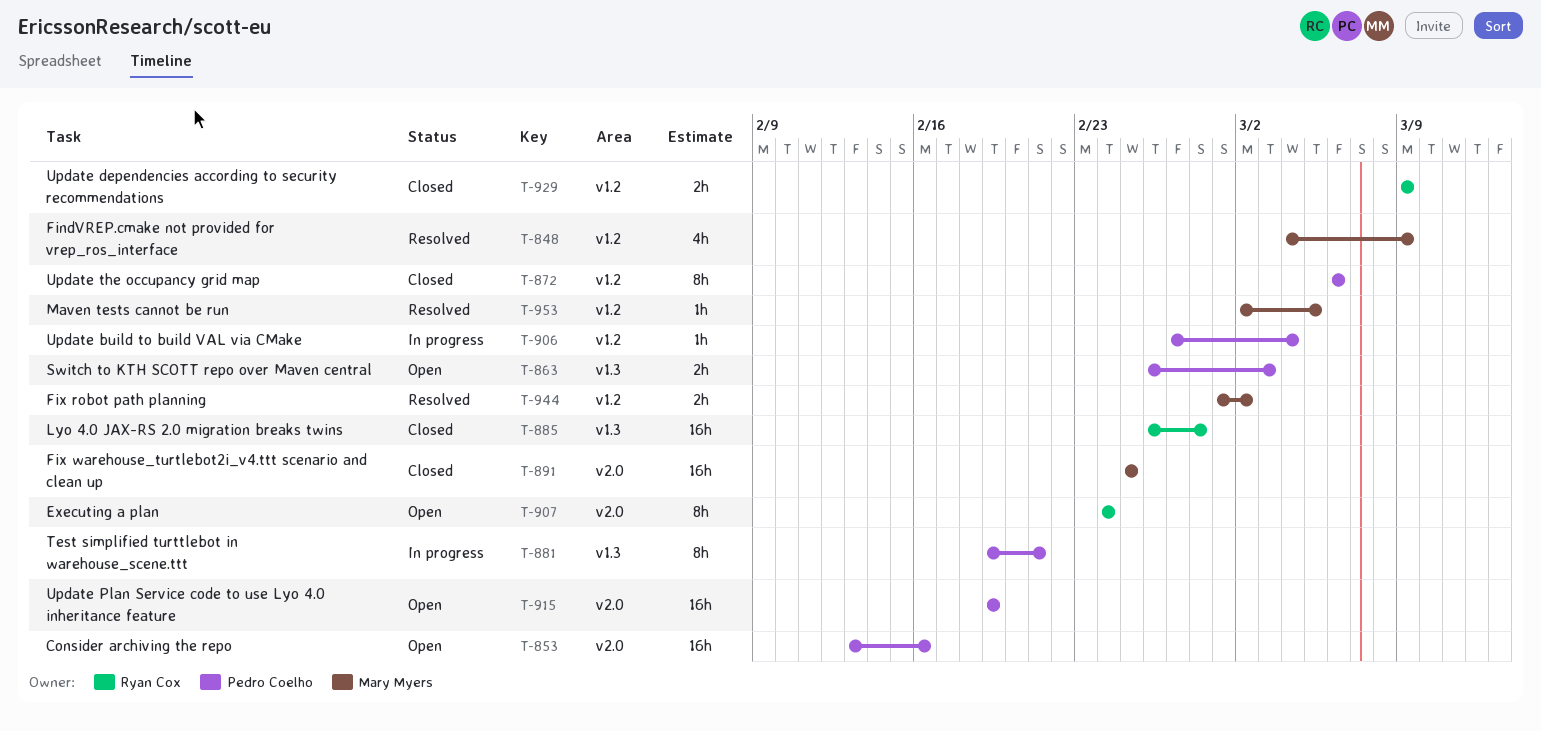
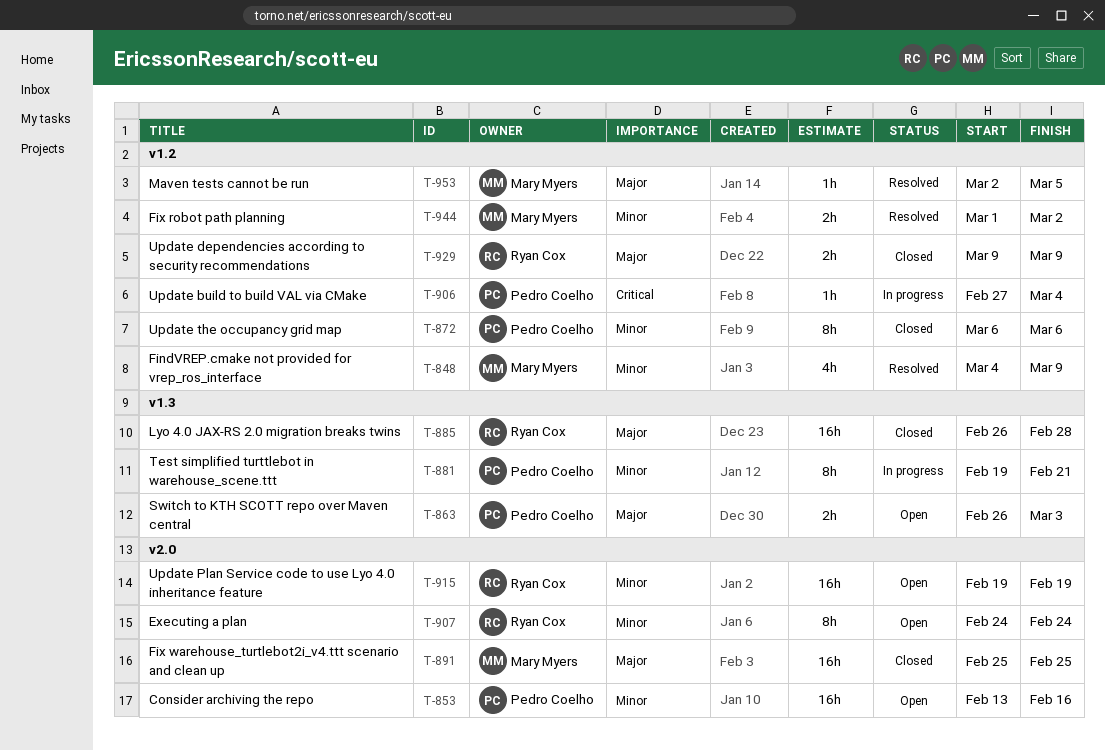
T-915, owner: Pedro Coelho -> Ryan Cox

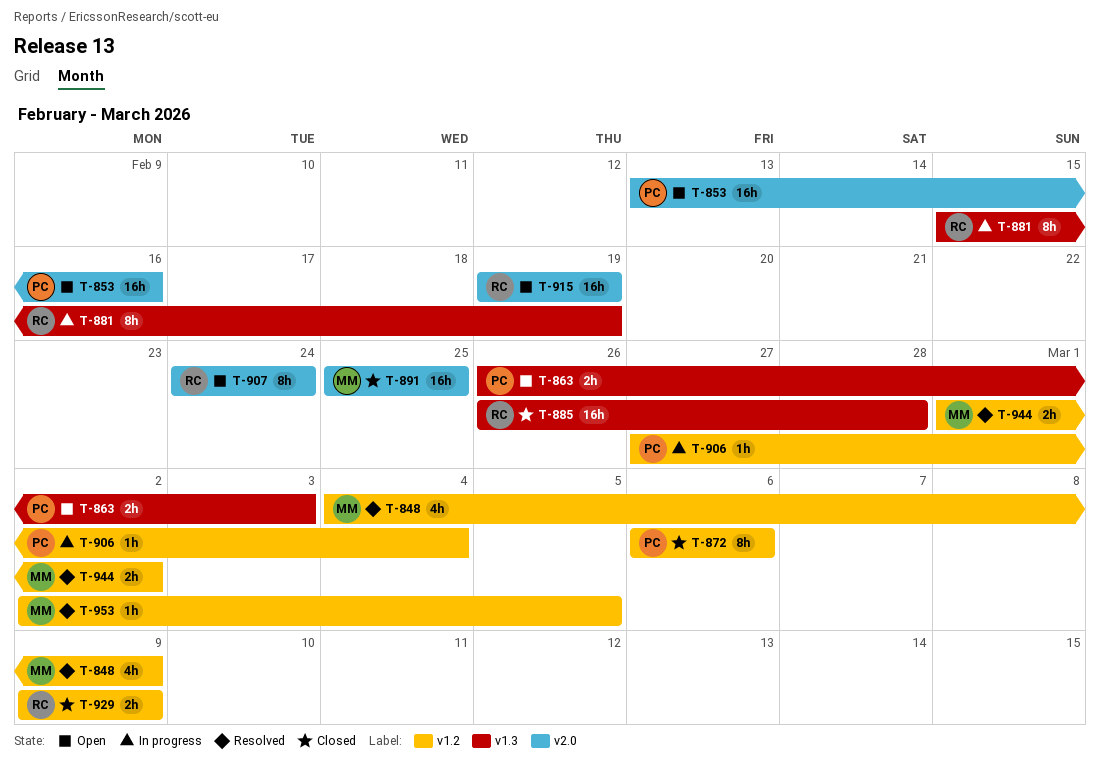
T-881, owner: Pedro Coelho -> Ryan Cox
T-881, start: Feb 19 -> Feb 15
T-881, due: Feb 21 -> Feb 19

